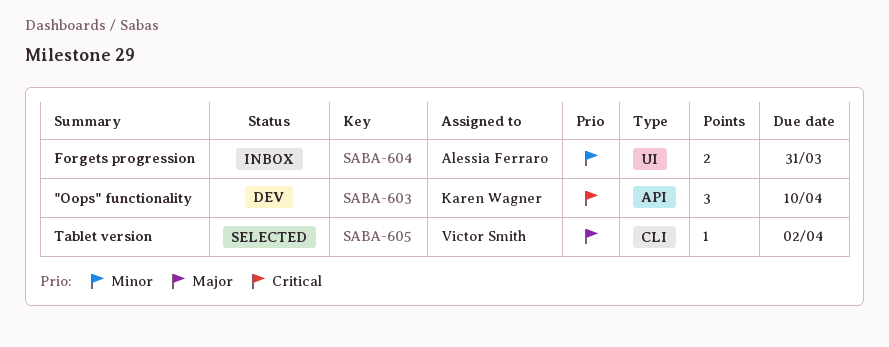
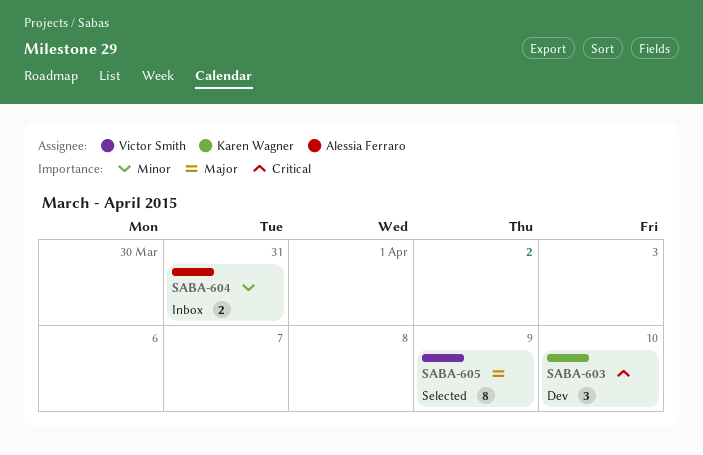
SABA-605, estimate: 1 -> 8
SABA-605, due: Apr 2 -> Apr 9

